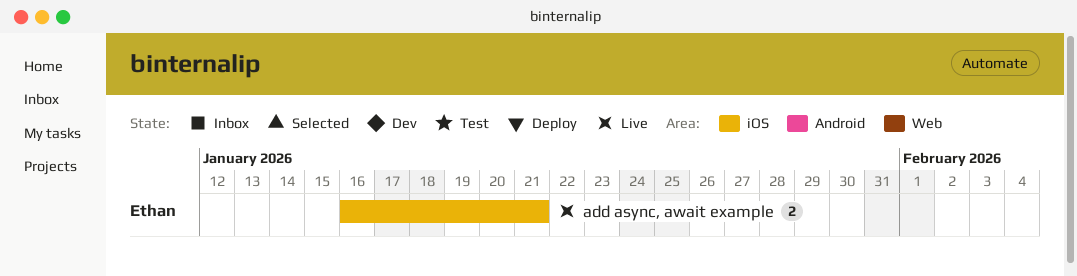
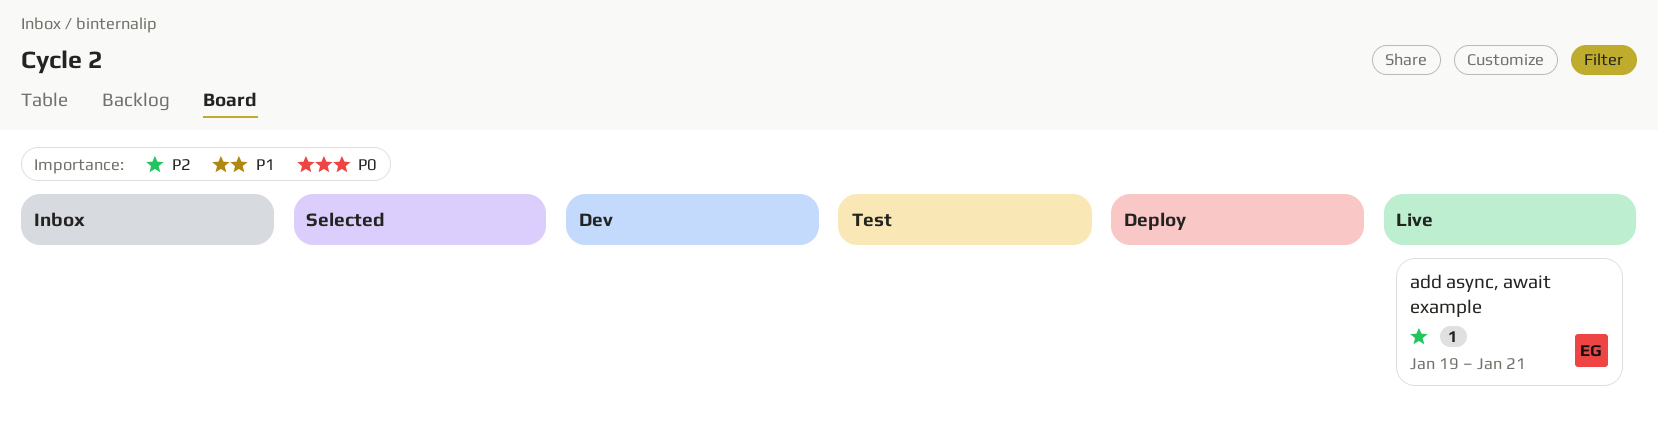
add async, await example, estimate: 2 -> 1
add async, await example, start: Jan 16 -> Jan 19

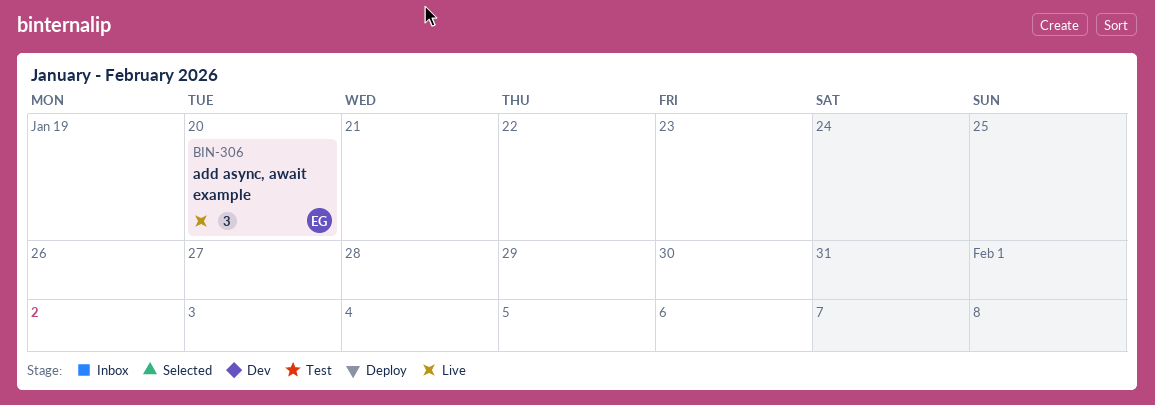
add async, await example, estimate: 1 -> 3
add async, await example, due: Jan 21 -> Jan 20

